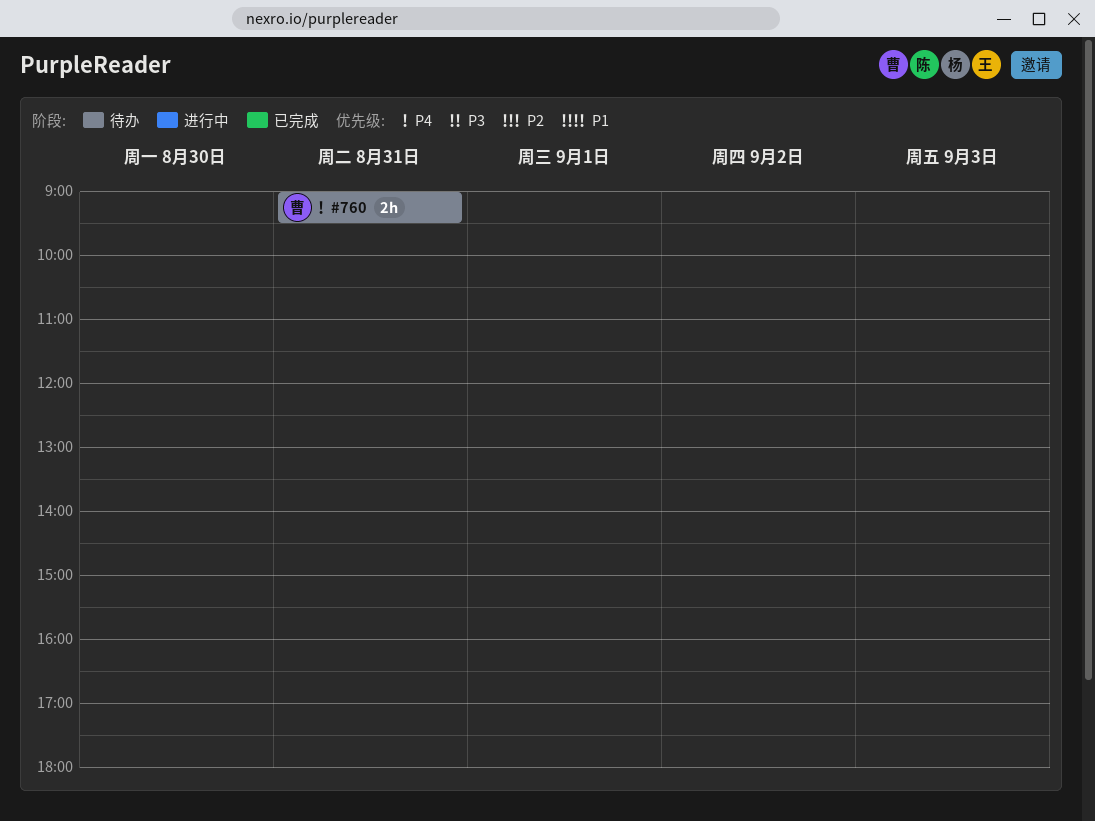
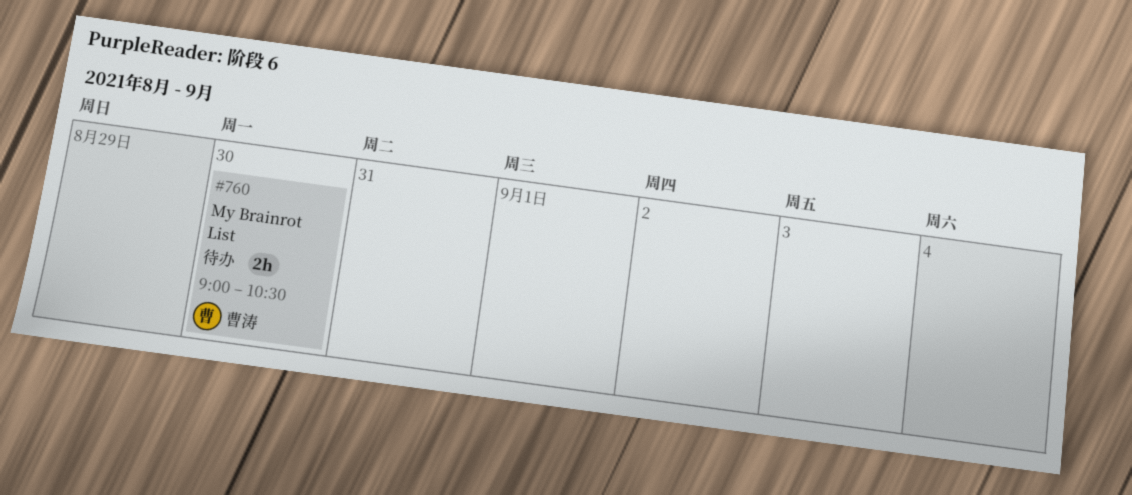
#760, day: Aug 31 -> Aug 30
#760, ends: 09:30 -> 10:30

